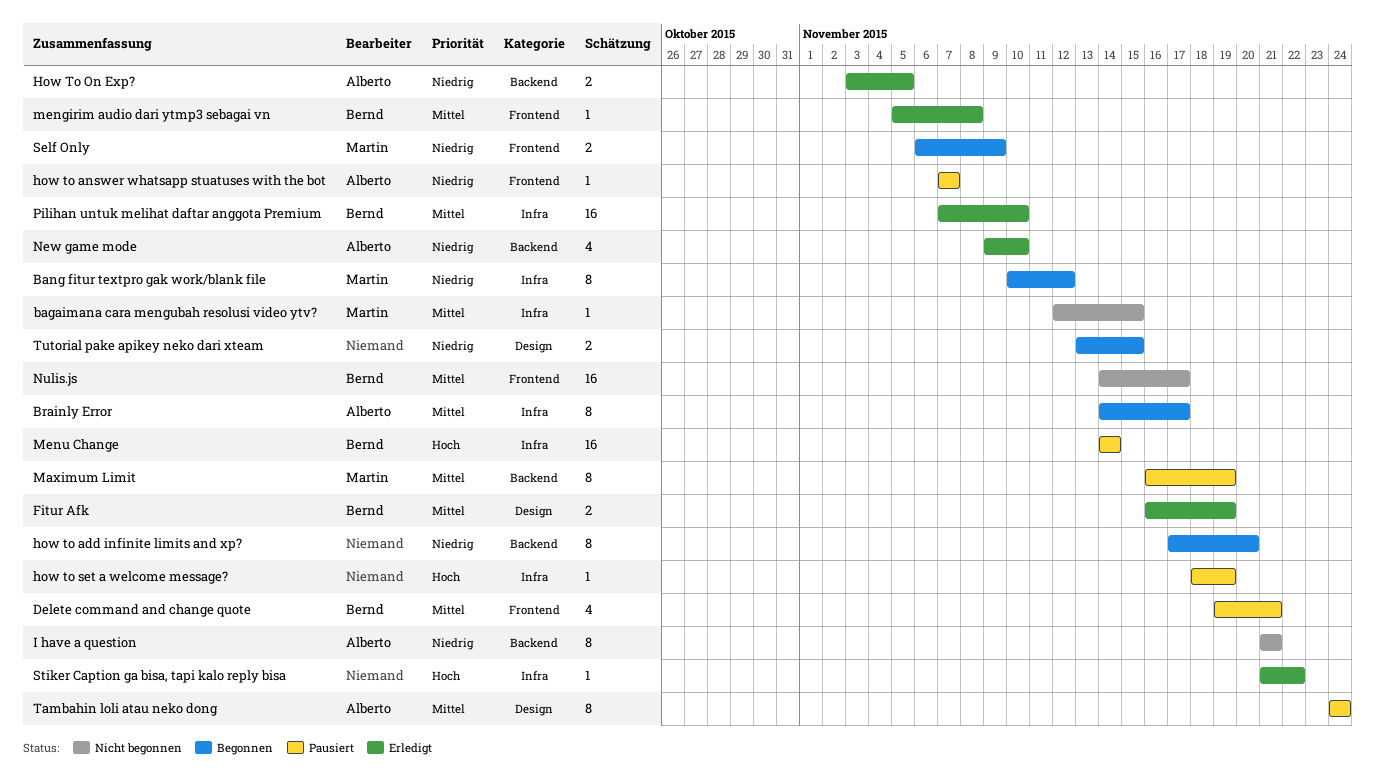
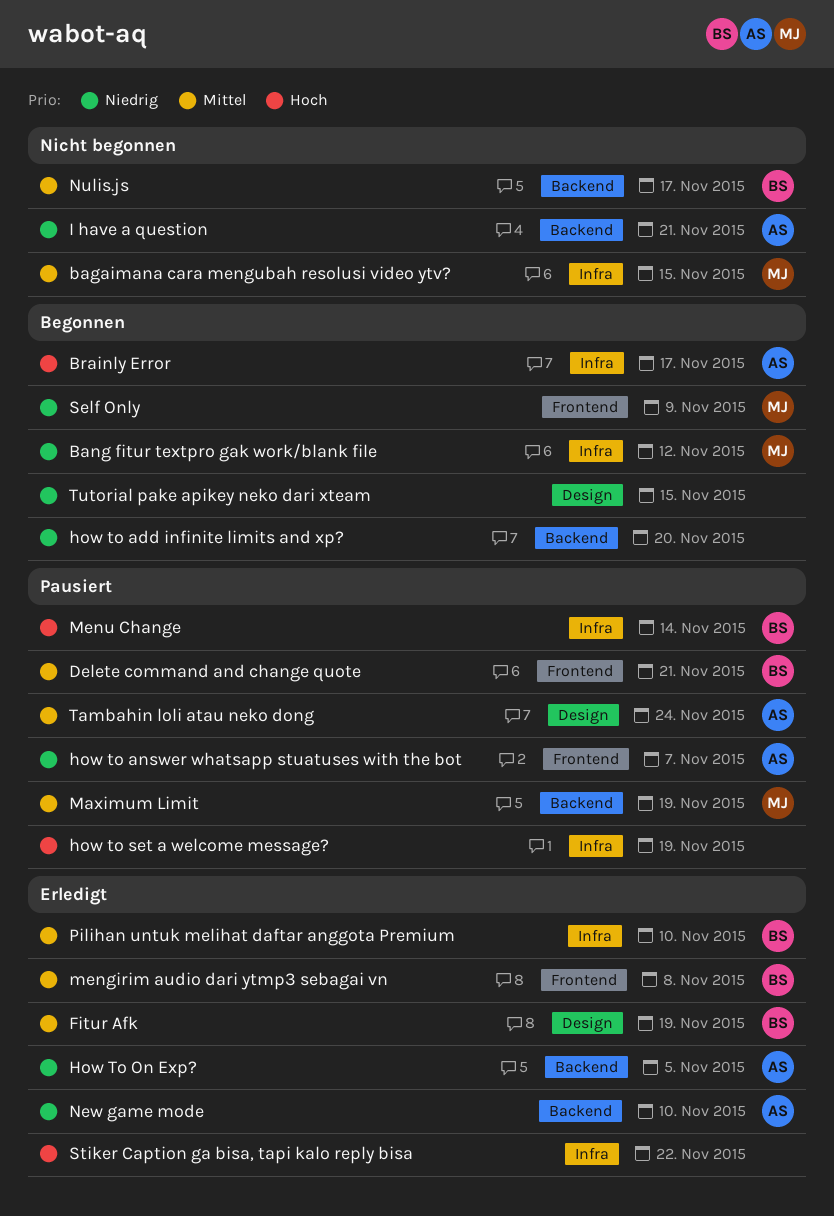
Brainly Error, priority: Mittel -> Hoch
Nulis.js, label: Frontend -> Backend

